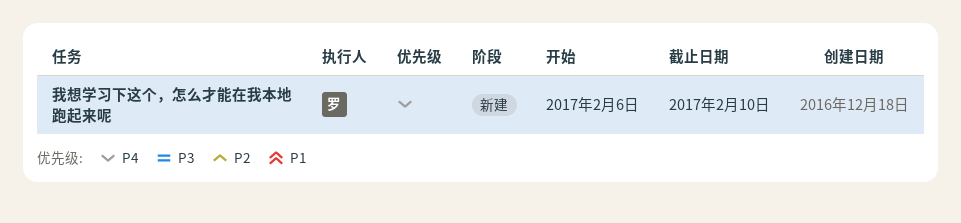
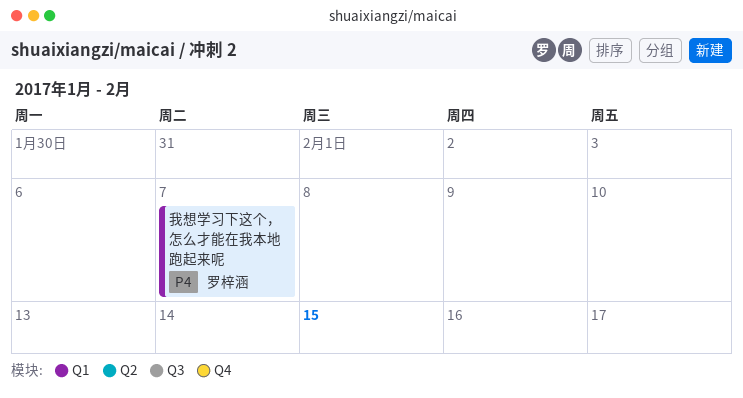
我想学习下这个，怎么才能在我本地跑起来呢, due: Feb 10 -> Feb 7

